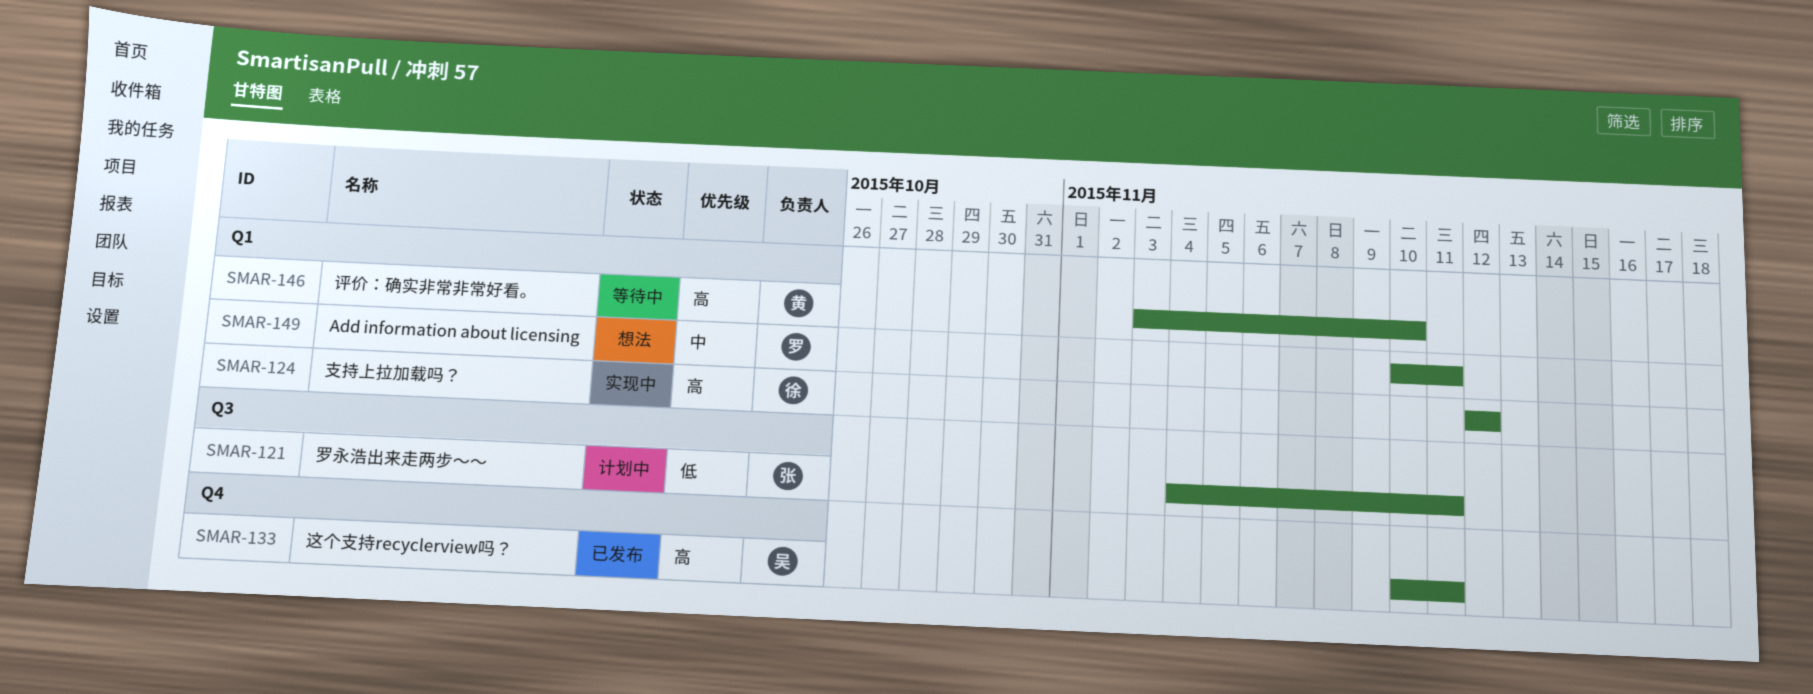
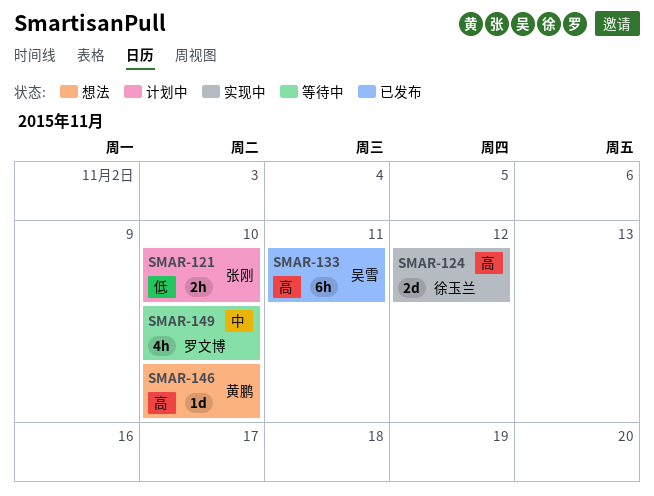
SMAR-121, due: Nov 11 -> Nov 10
SMAR-146, status: 等待中 -> 想法
SMAR-149, status: 想法 -> 等待中
SMAR-149, due: Nov 11 -> Nov 10

